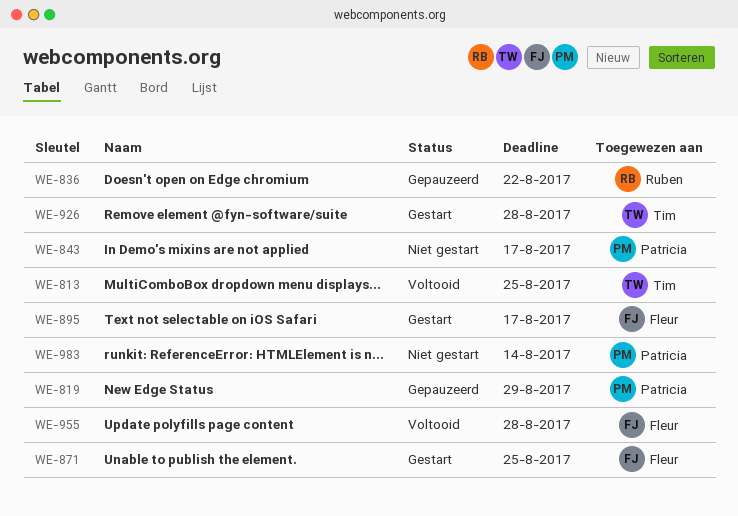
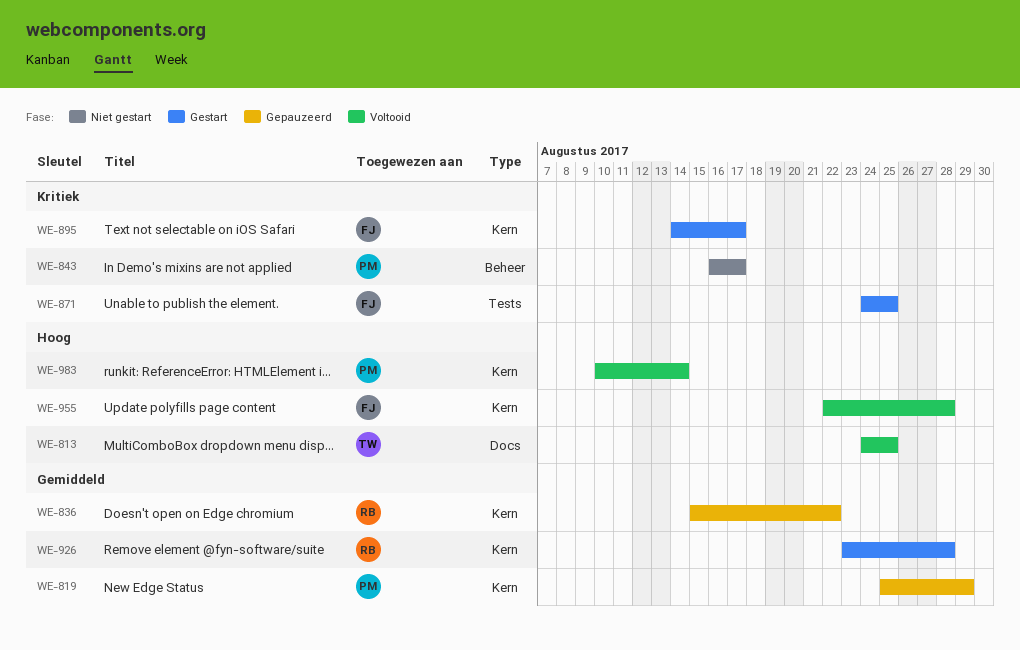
WE-926, owner: Tim -> Ruben
WE-983, status: Niet gestart -> Voltooid

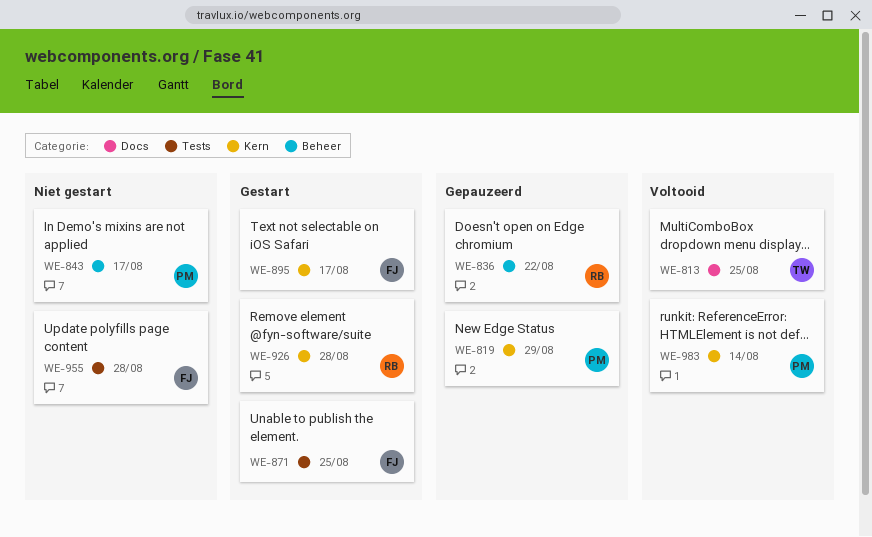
WE-836, label: Kern -> Beheer
WE-955, status: Voltooid -> Niet gestart
WE-955, label: Kern -> Tests

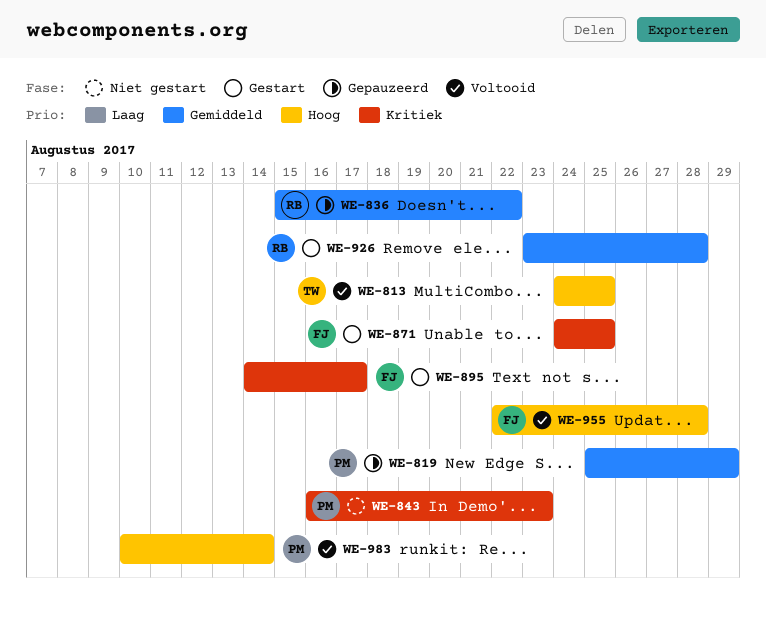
WE-843, due: Aug 17 -> Aug 23
WE-955, status: Niet gestart -> Voltooid

